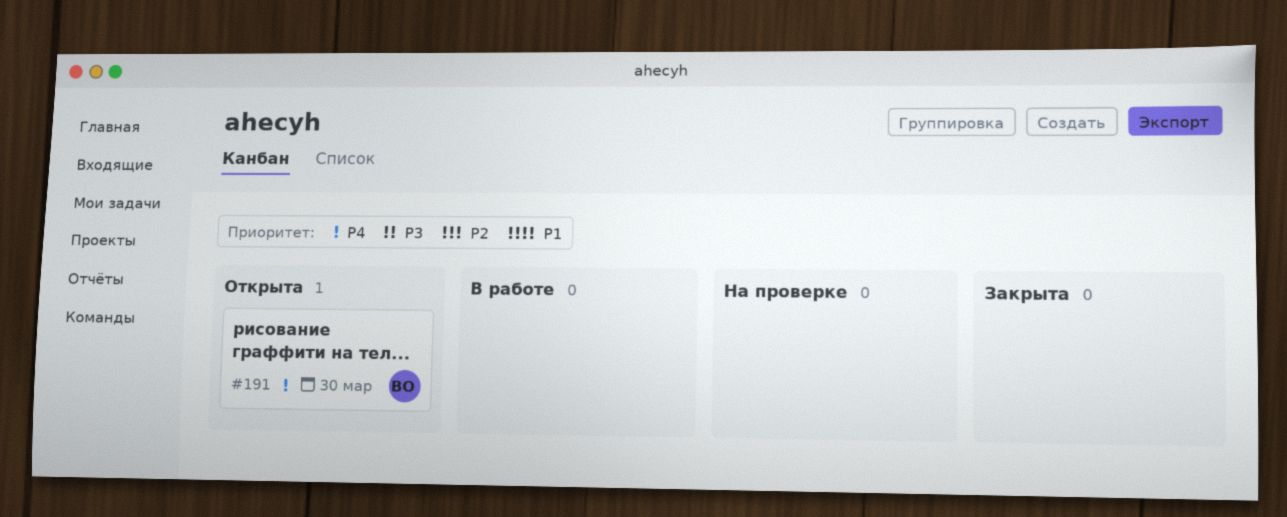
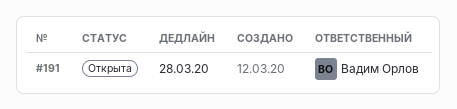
#191, due: Mar 30 -> Mar 28

